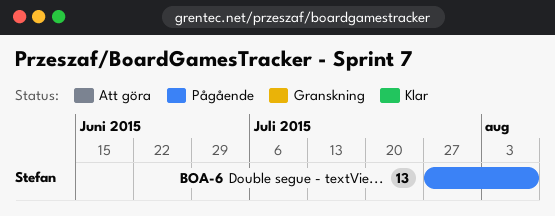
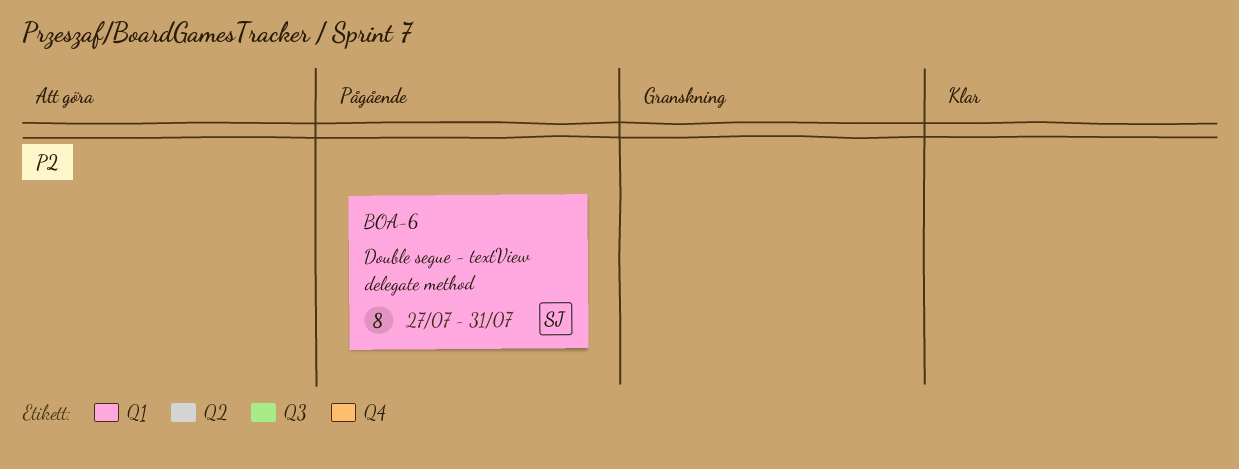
BOA-6, estimate: 13 -> 8
BOA-6, due: Aug 7 -> Jul 31

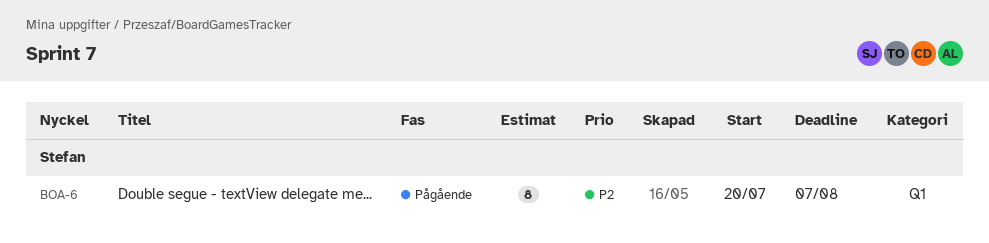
BOA-6, start: Jul 27 -> Jul 20
BOA-6, due: Jul 31 -> Aug 7

